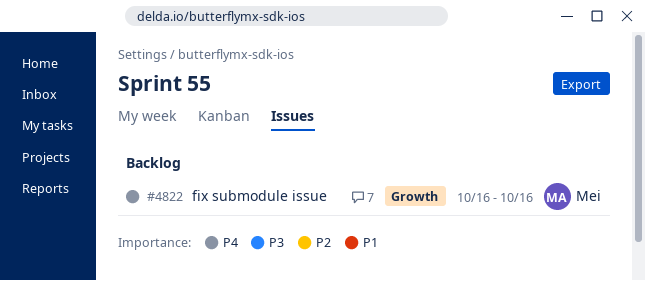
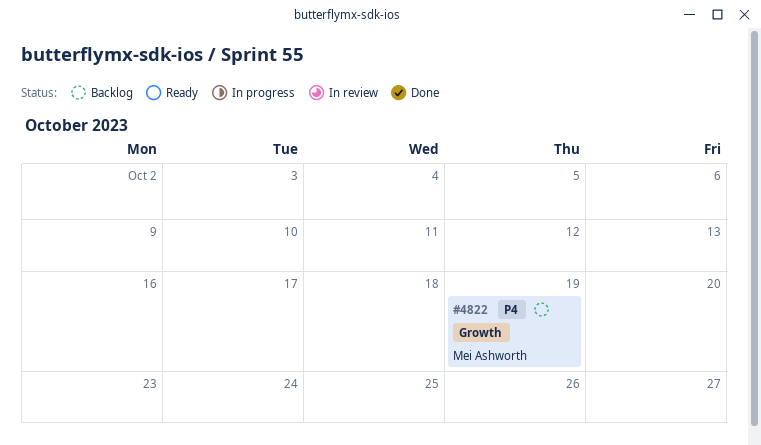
#4822, due: Oct 16 -> Oct 19

